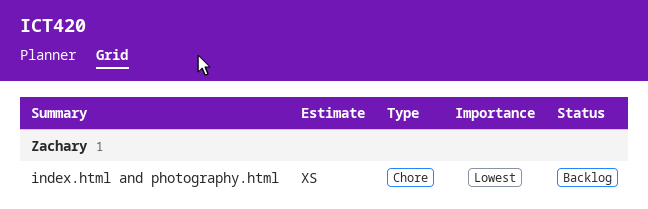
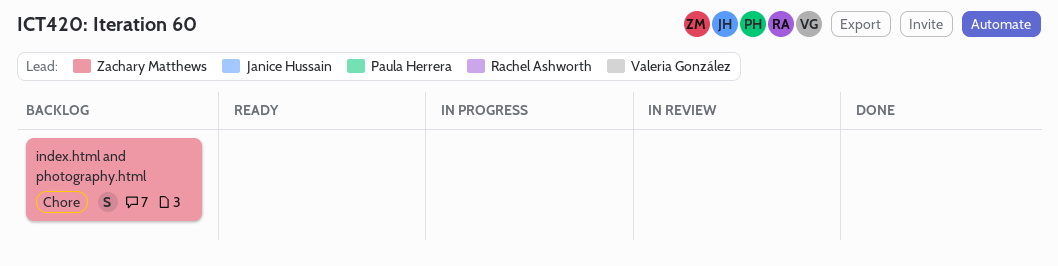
index.html and photography.html, estimate: XS -> S

